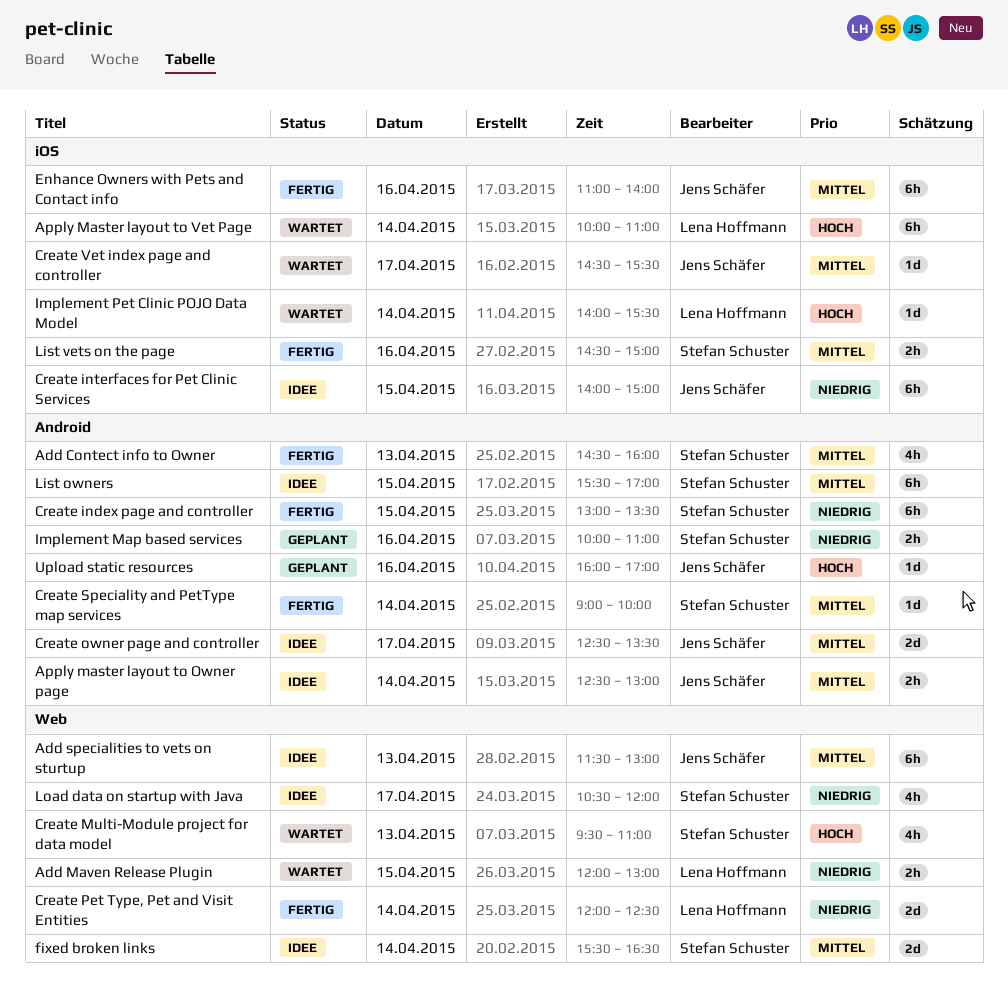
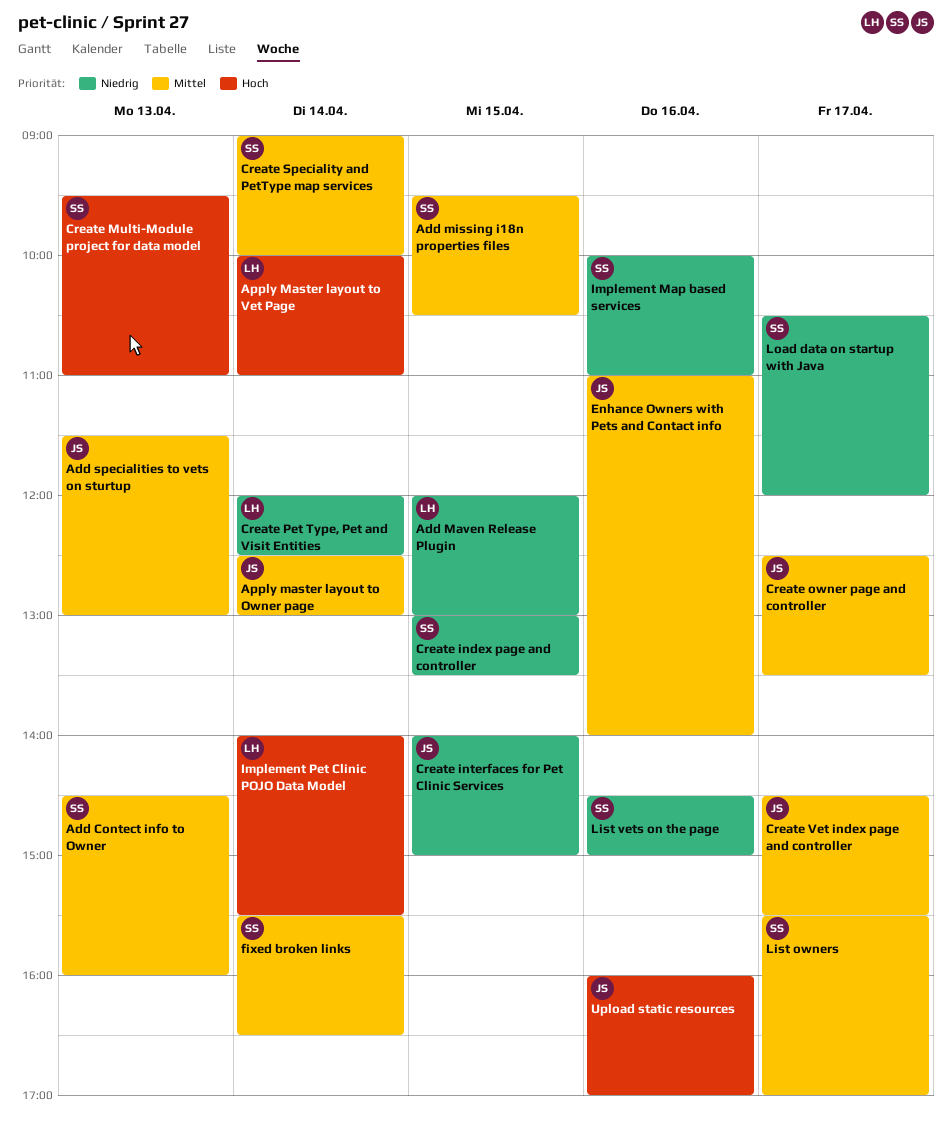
Add missing i18n properties files: none -> present
List owners, day: Apr 15 -> Apr 17
List vets on the page, priority: Mittel -> Niedrig

